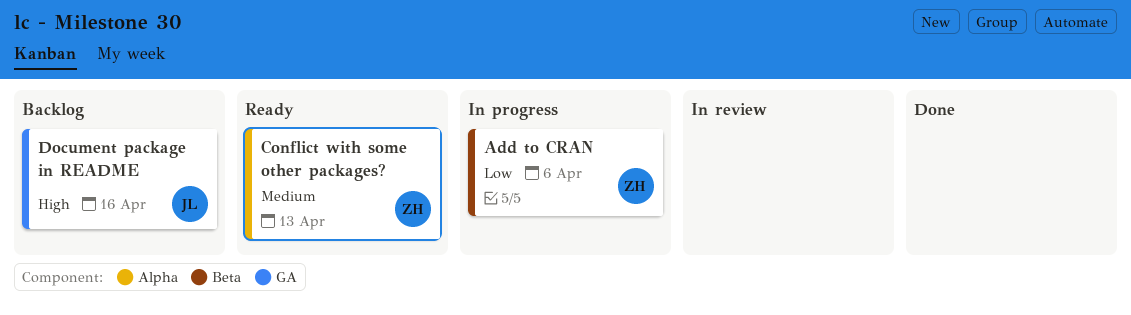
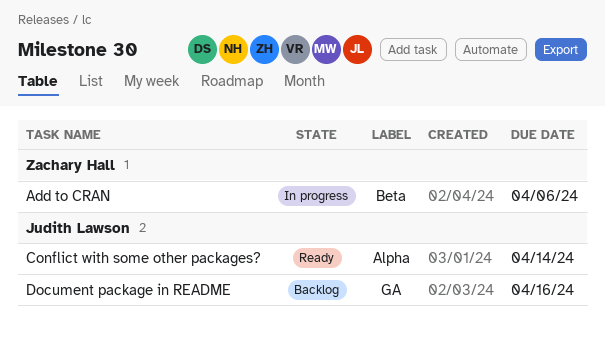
Conflict with some other packages?, owner: Zachary Hall -> Judith Lawson
Conflict with some other packages?, due: Apr 13 -> Apr 14

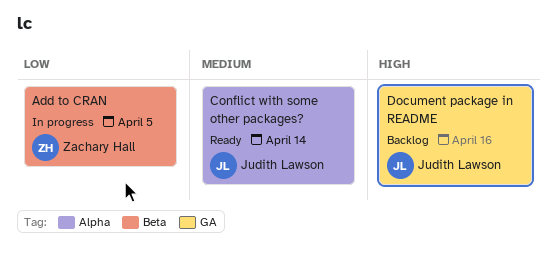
Add to CRAN, due: Apr 6 -> Apr 5

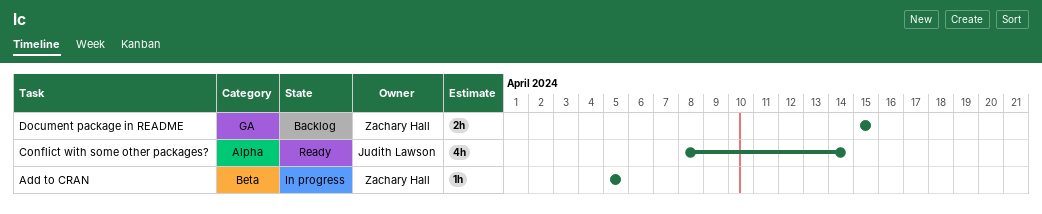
Document package in README, owner: Judith Lawson -> Zachary Hall
Document package in README, due: Apr 16 -> Apr 15

